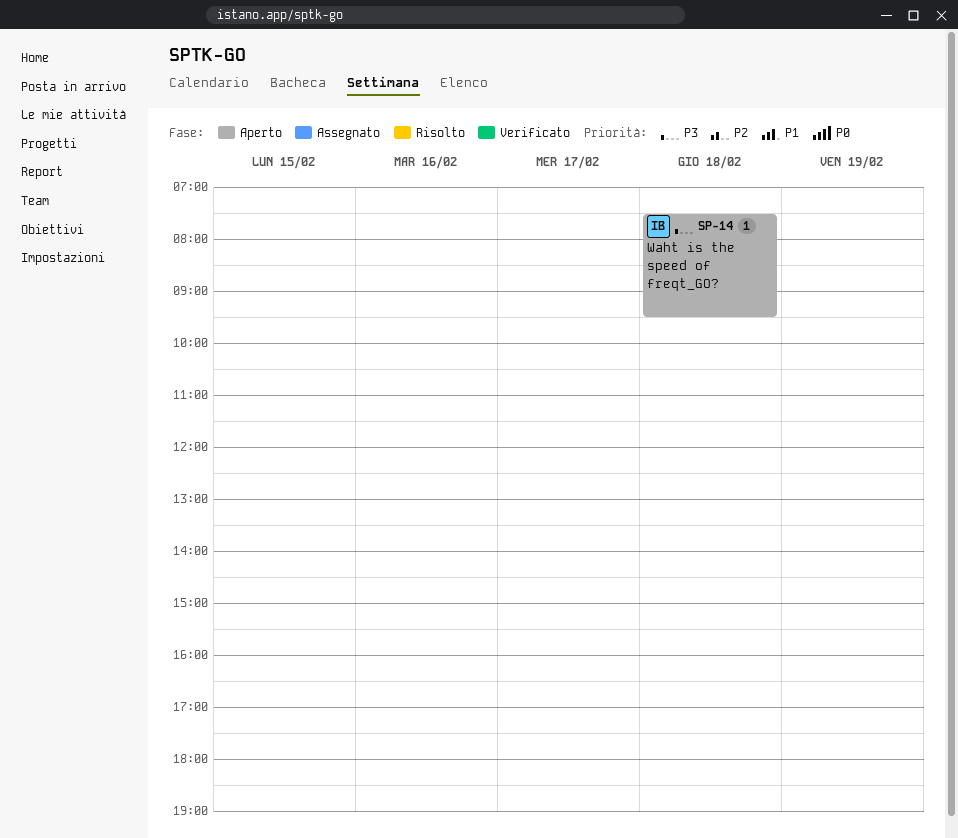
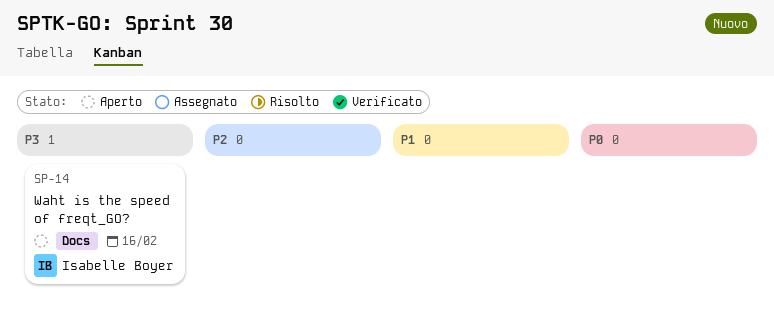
SP-14, day: Feb 18 -> Feb 16

